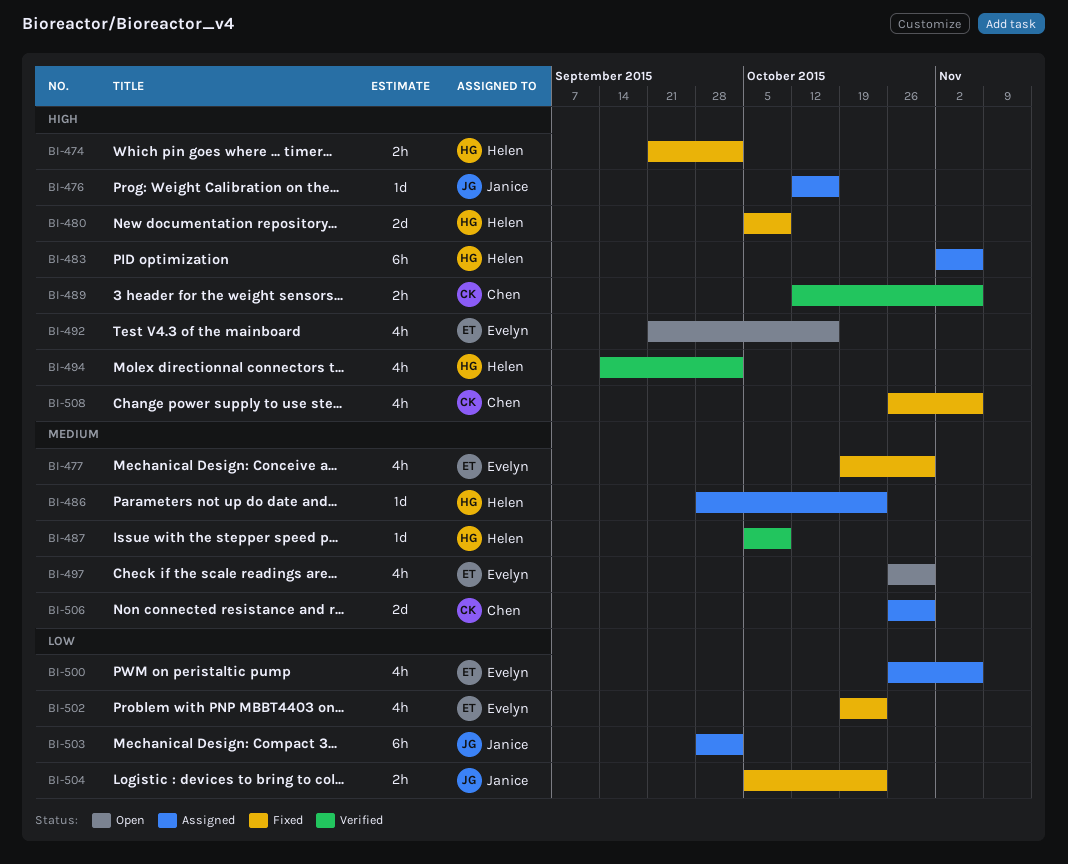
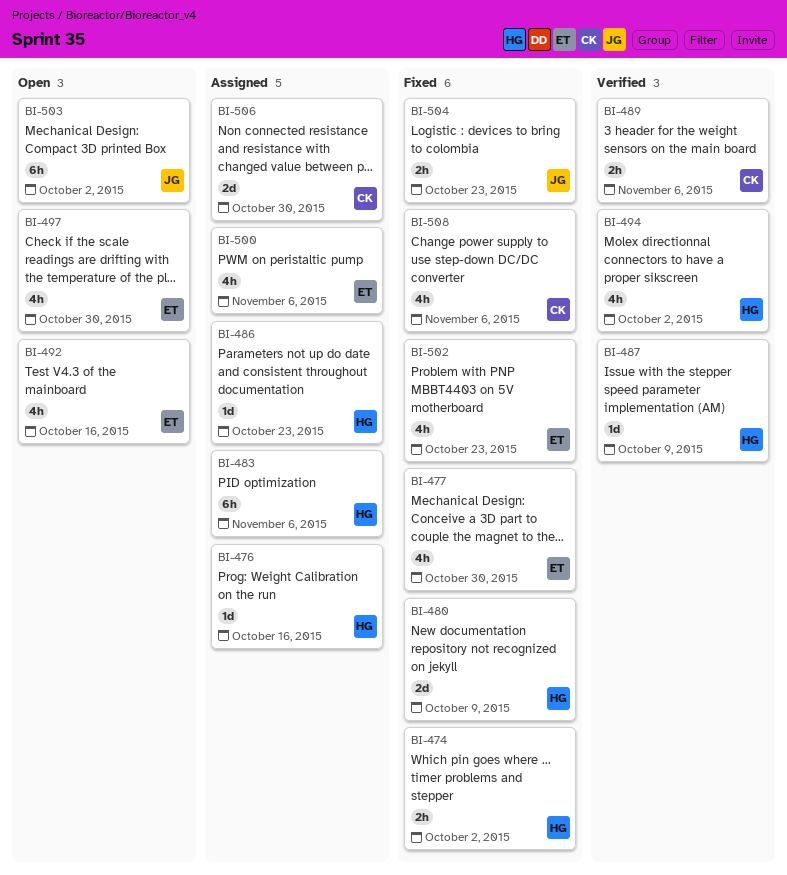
BI-476, owner: Janice -> Helen
BI-503, status: Assigned -> Open

